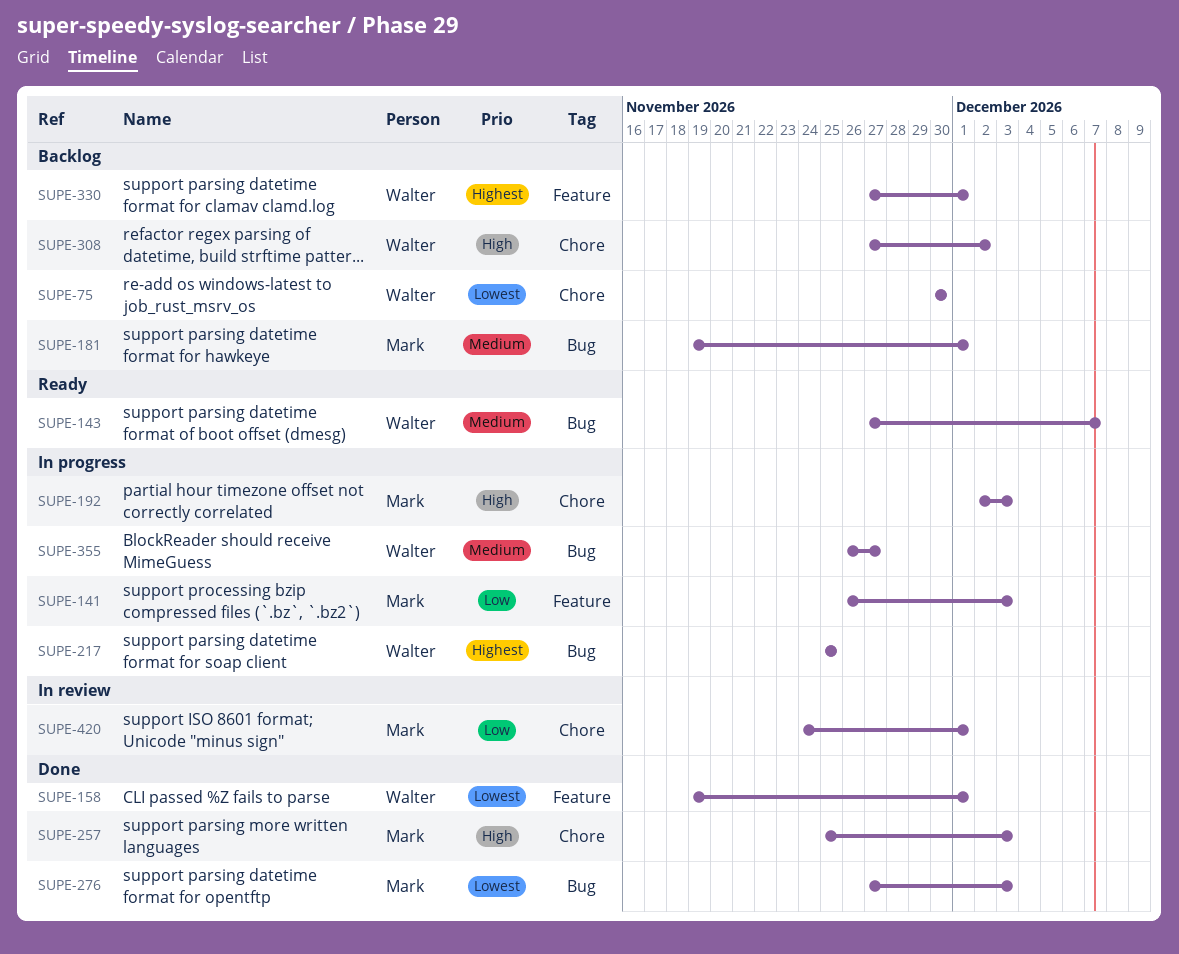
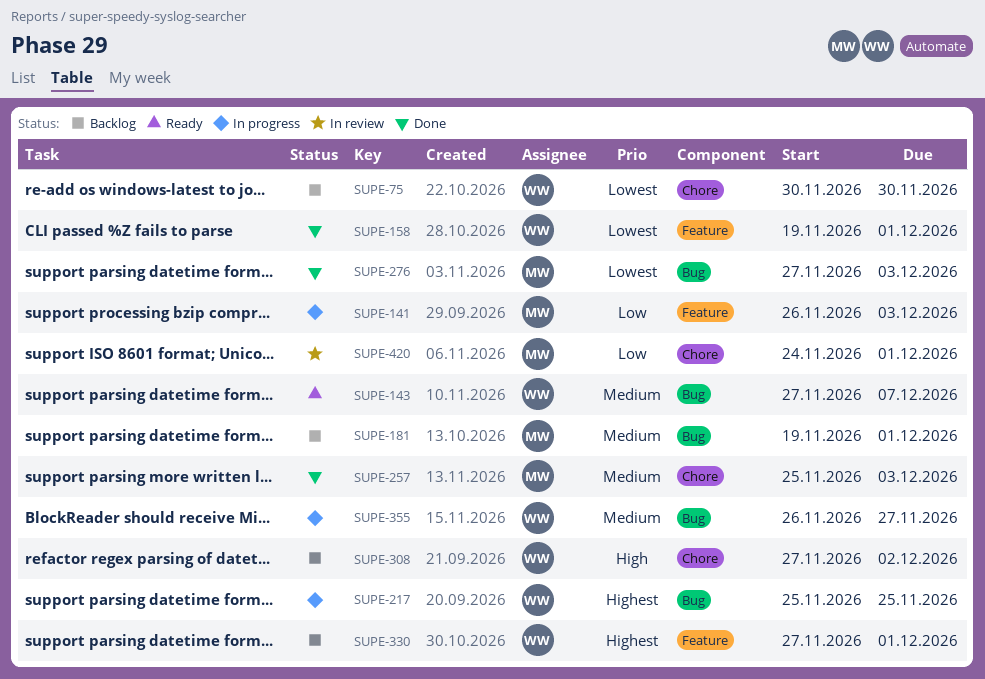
SUPE-192: present -> none
SUPE-257, priority: High -> Medium

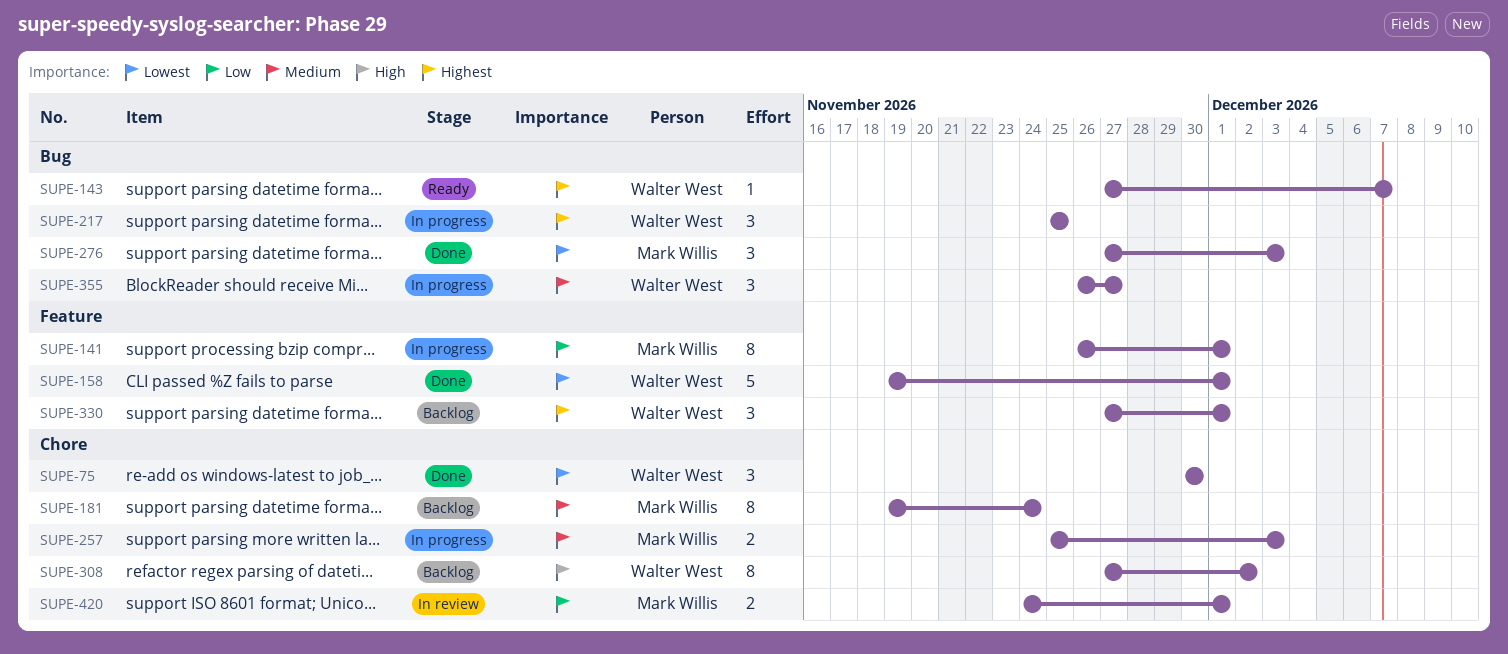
SUPE-75, status: Backlog -> Done
SUPE-141, due: Dec 3 -> Dec 1
SUPE-143, priority: Medium -> Highest
SUPE-181, label: Bug -> Chore
SUPE-181, due: Dec 1 -> Nov 24
SUPE-257, status: Done -> In progress

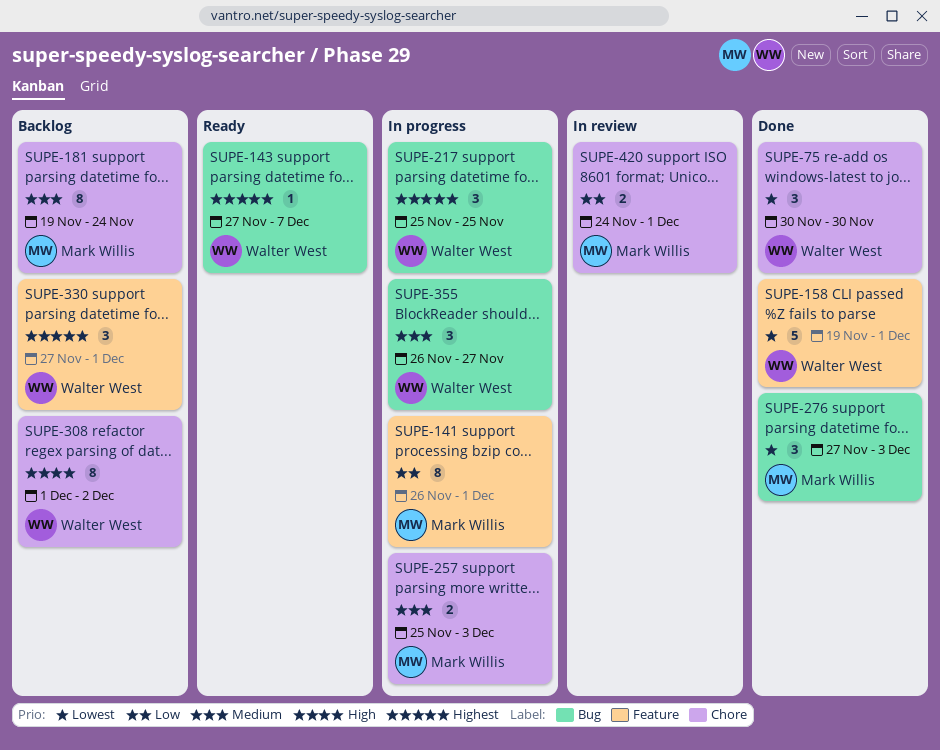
SUPE-308, start: Nov 27 -> Dec 1

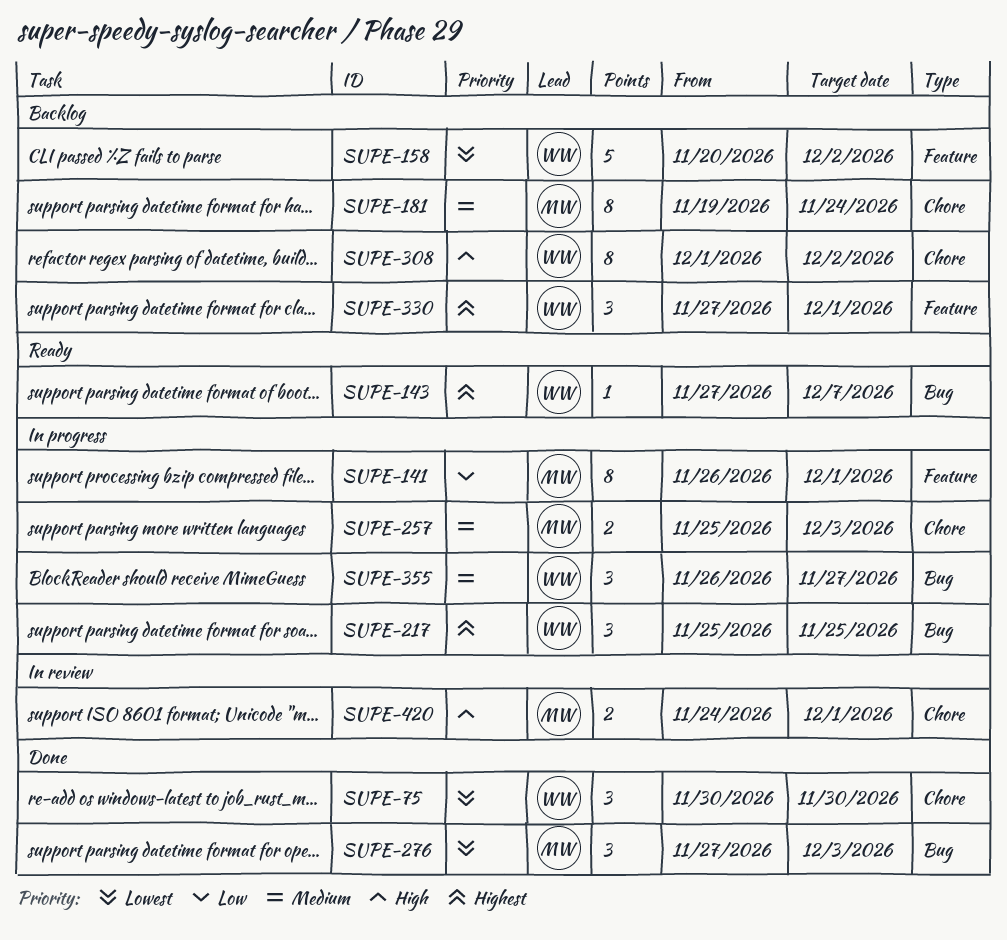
SUPE-158, status: Done -> Backlog
SUPE-158, start: Nov 19 -> Nov 20
SUPE-158, due: Dec 1 -> Dec 2
SUPE-420, priority: Low -> High

